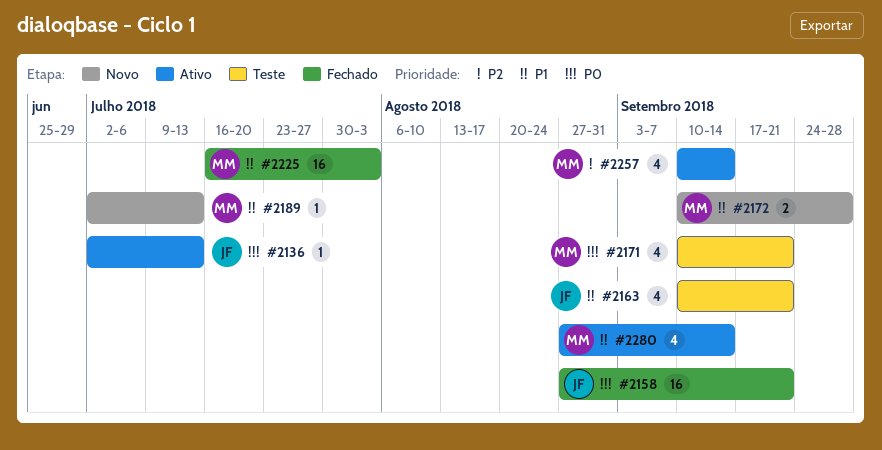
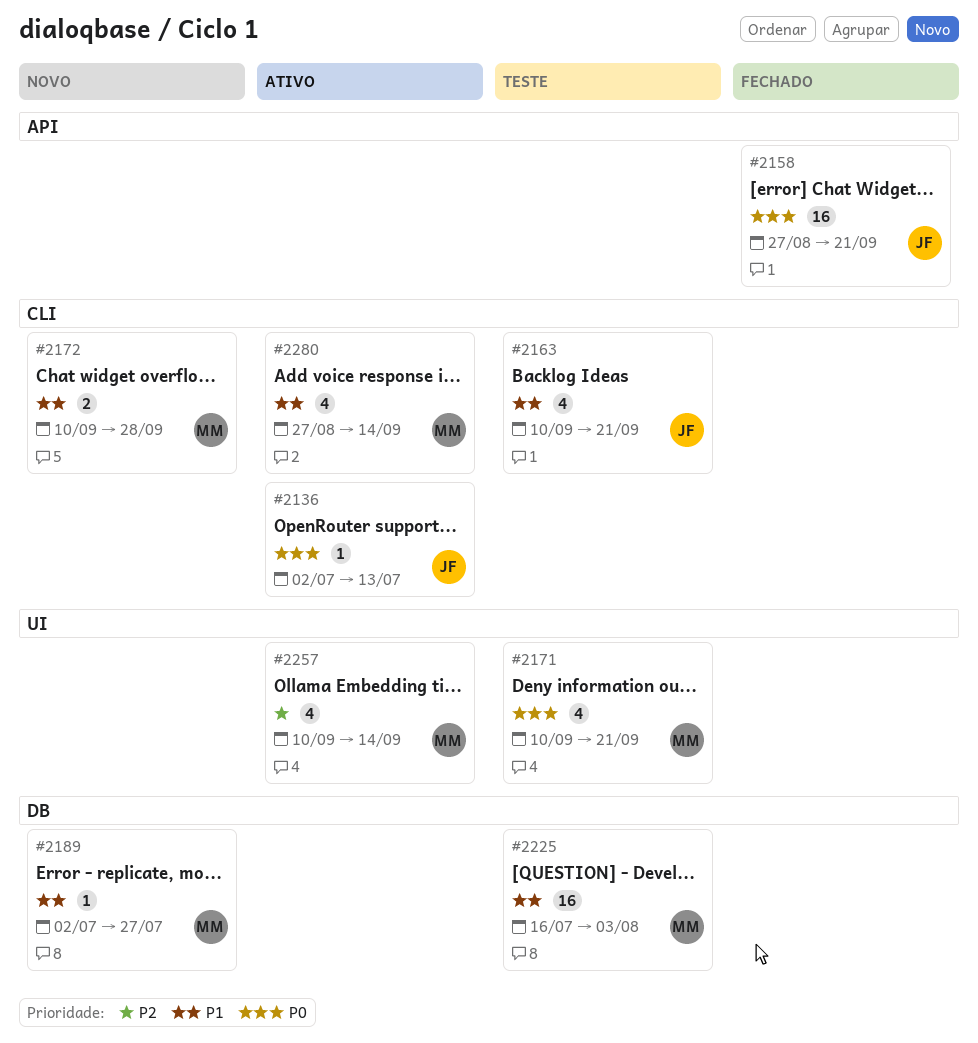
#2189, due: Jul 13 -> Jul 27
#2225, status: Fechado -> Teste

